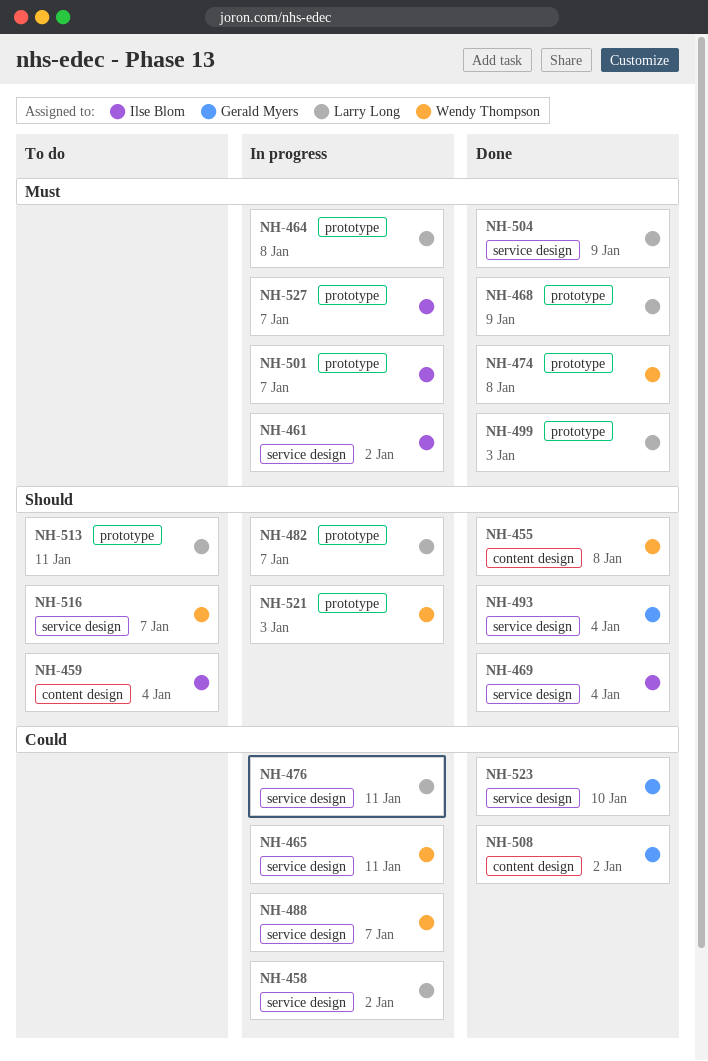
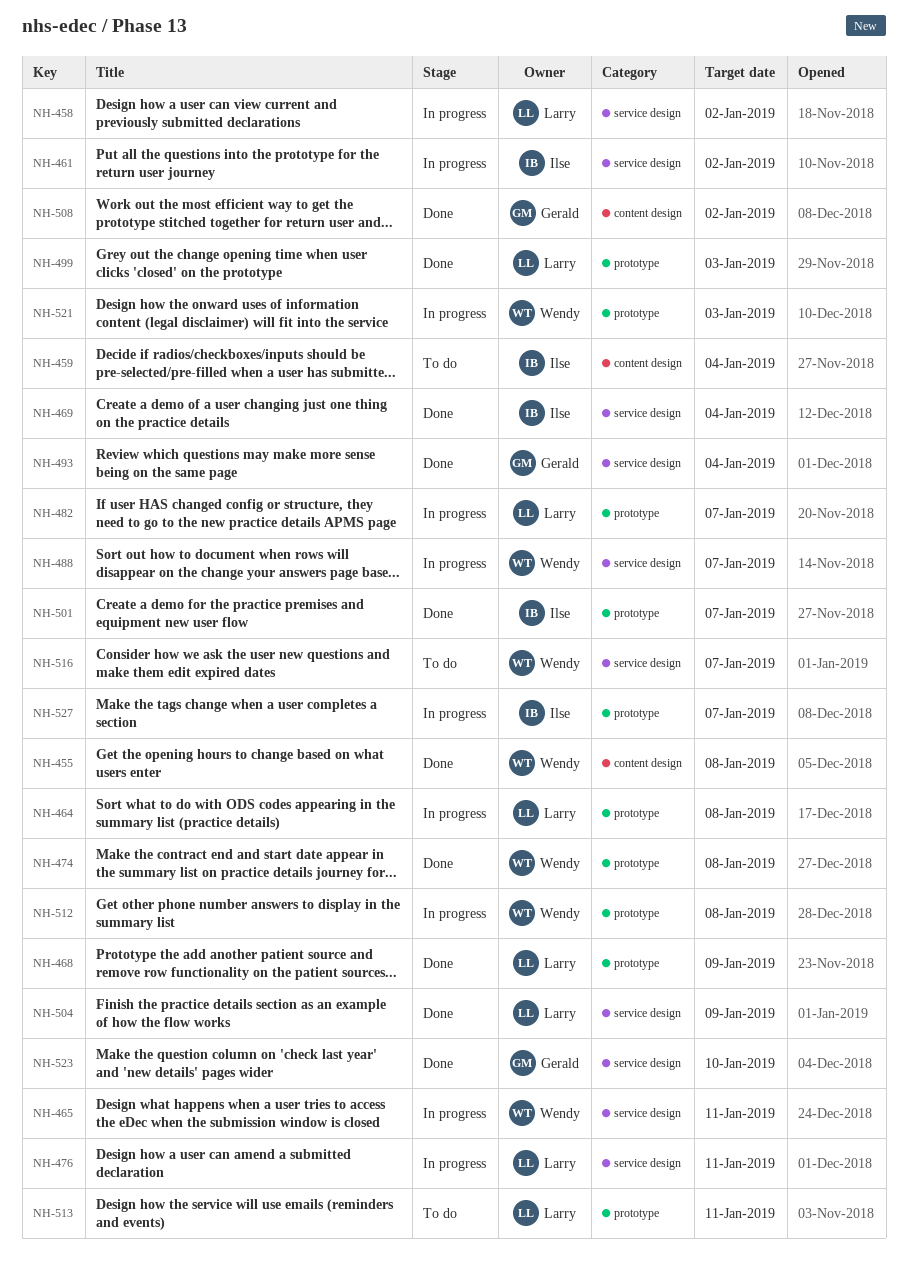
NH-501, status: In progress -> Done
NH-512: none -> present

